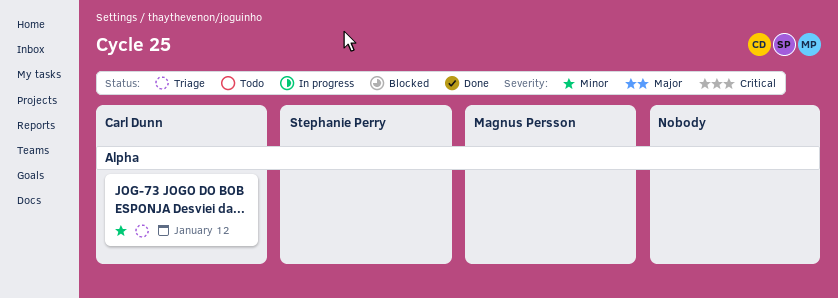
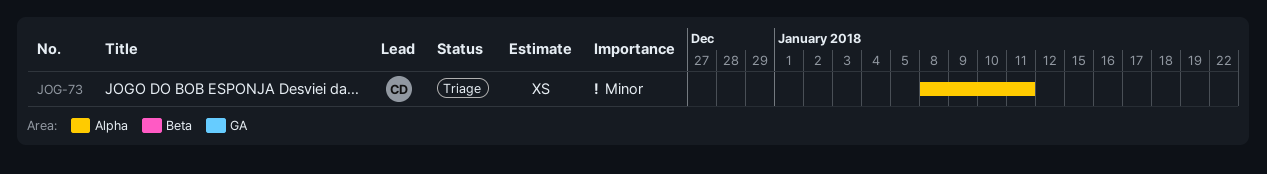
JOG-73, due: Jan 12 -> Jan 11

